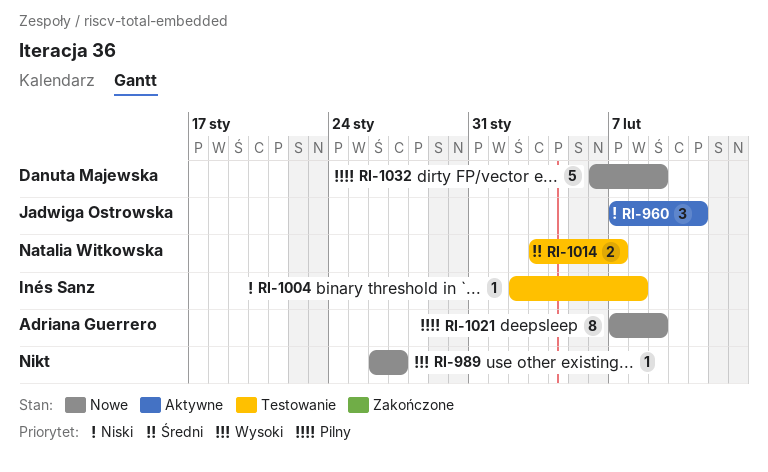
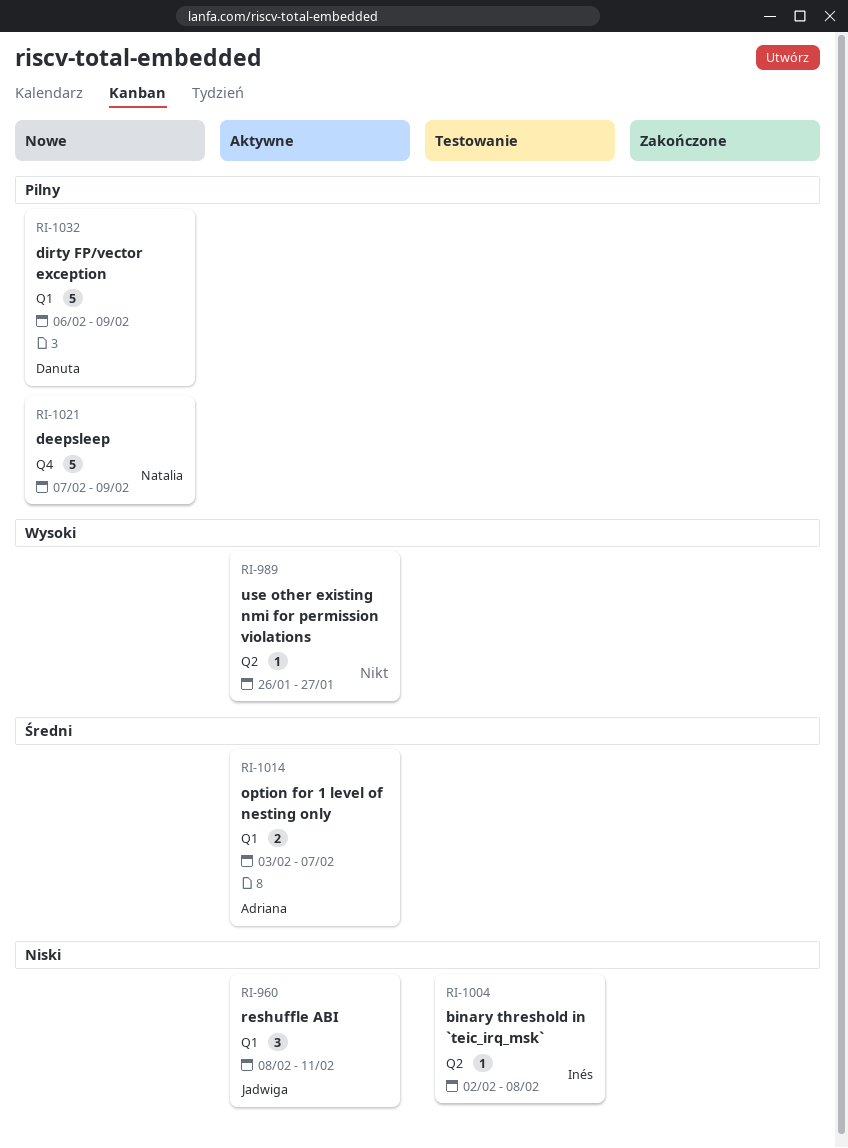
RI-960, start: Feb 7 -> Feb 8
RI-989, status: Nowe -> Aktywne
RI-1014, status: Testowanie -> Aktywne
RI-1014, owner: Natalia Witkowska -> Adriana Guerrero
RI-1021, owner: Adriana Guerrero -> Natalia Witkowska
RI-1021, estimate: 8 -> 5

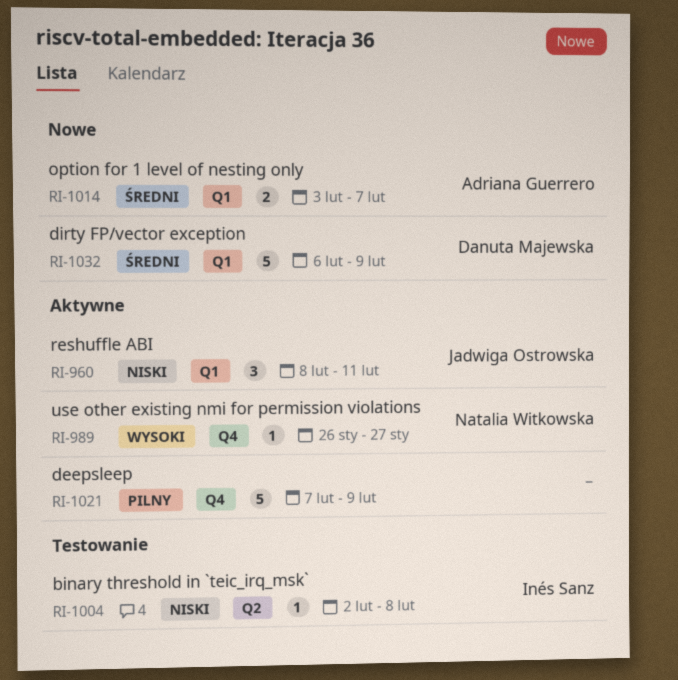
RI-989, owner: none -> Natalia Witkowska
RI-989, label: Q2 -> Q4
RI-1014, status: Aktywne -> Nowe
RI-1021, status: Nowe -> Aktywne
RI-1021, owner: Natalia Witkowska -> none
RI-1032, priority: Pilny -> Średni

